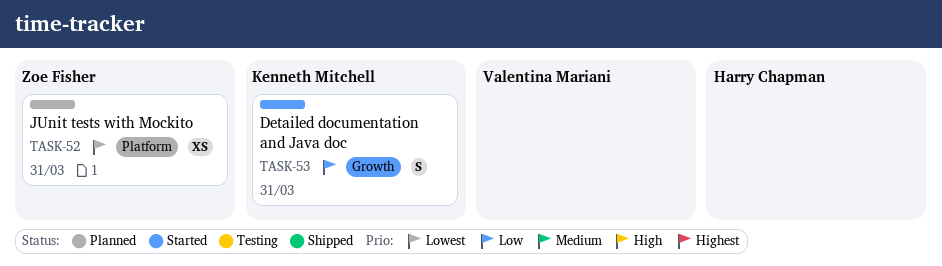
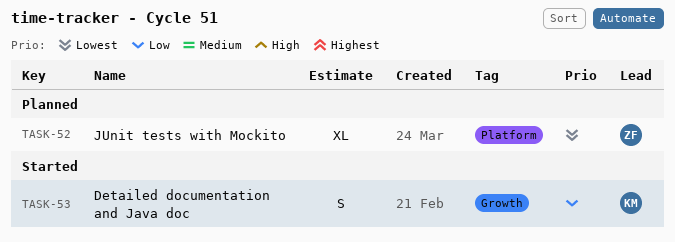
TASK-52, estimate: XS -> XL

